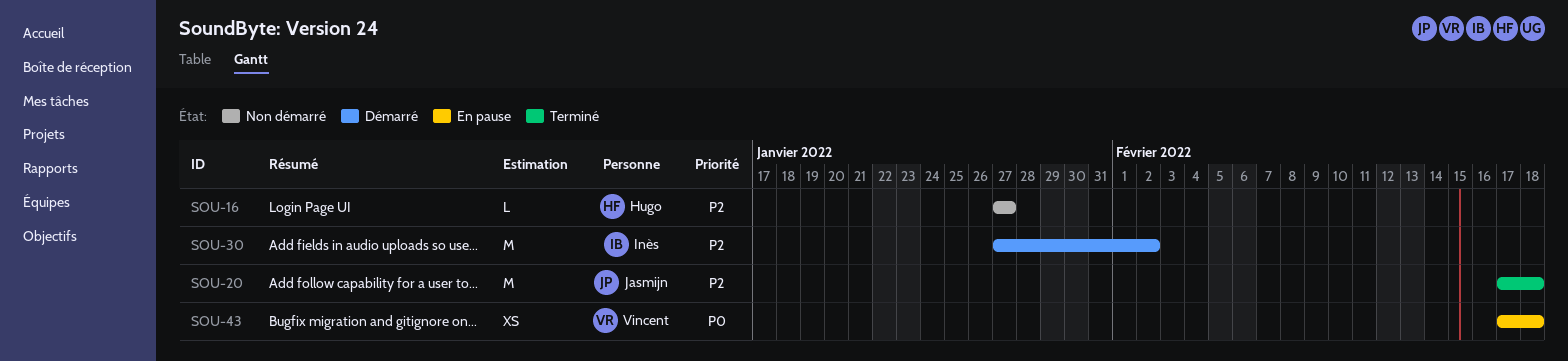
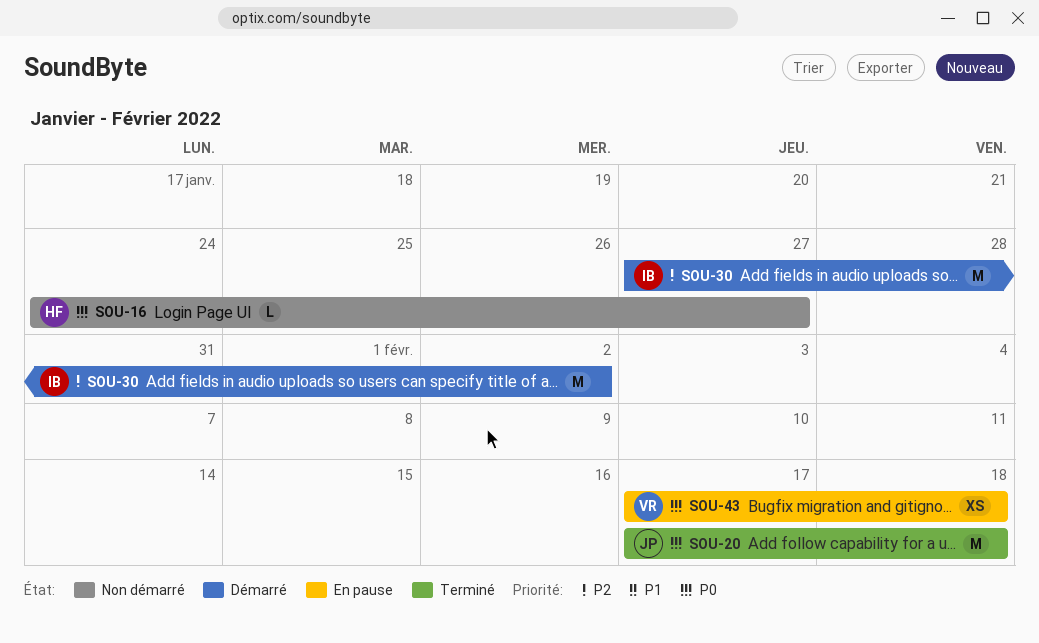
SOU-16, priority: P2 -> P0
SOU-16, start: Jan 27 -> Jan 24
SOU-20, priority: P2 -> P0

